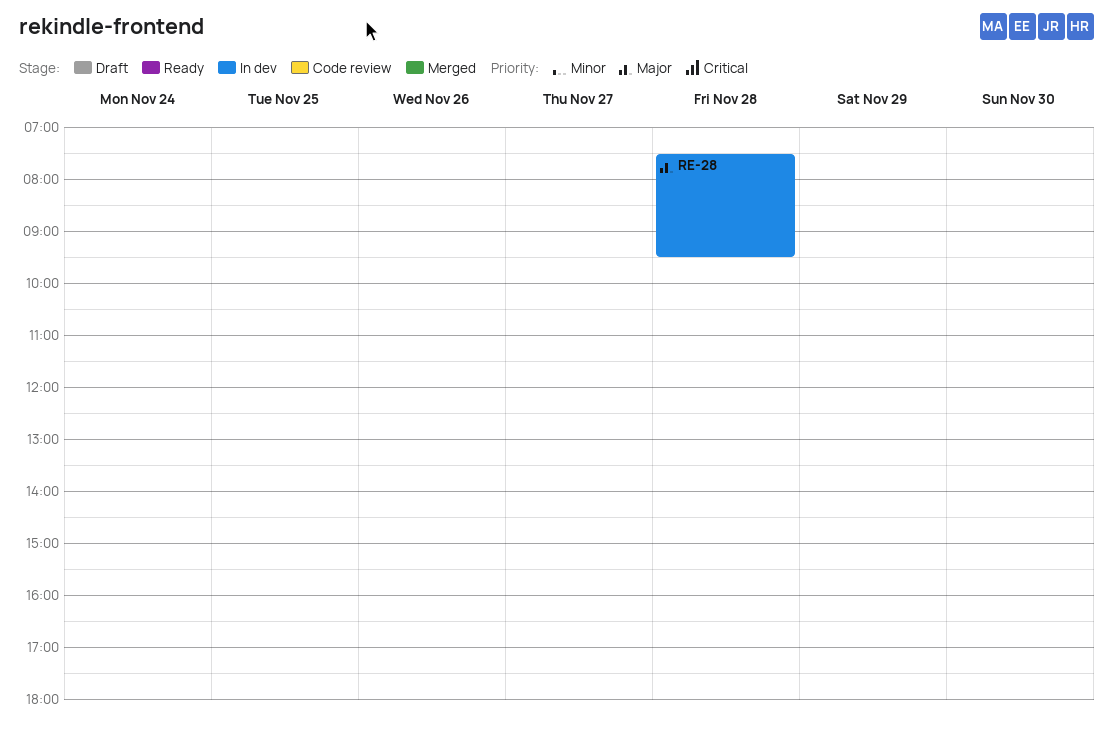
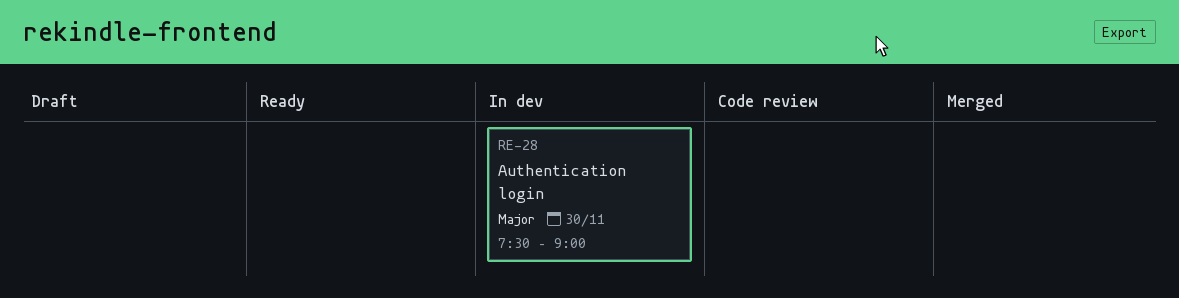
RE-28, day: Nov 28 -> Nov 30
RE-28, ends: 09:30 -> 09:00

